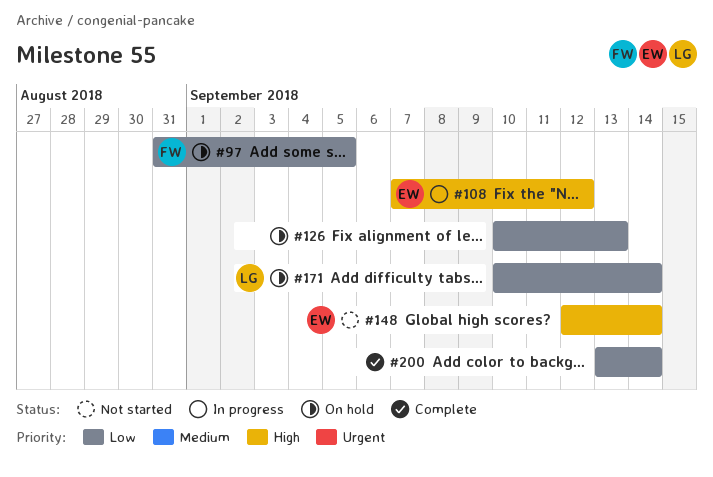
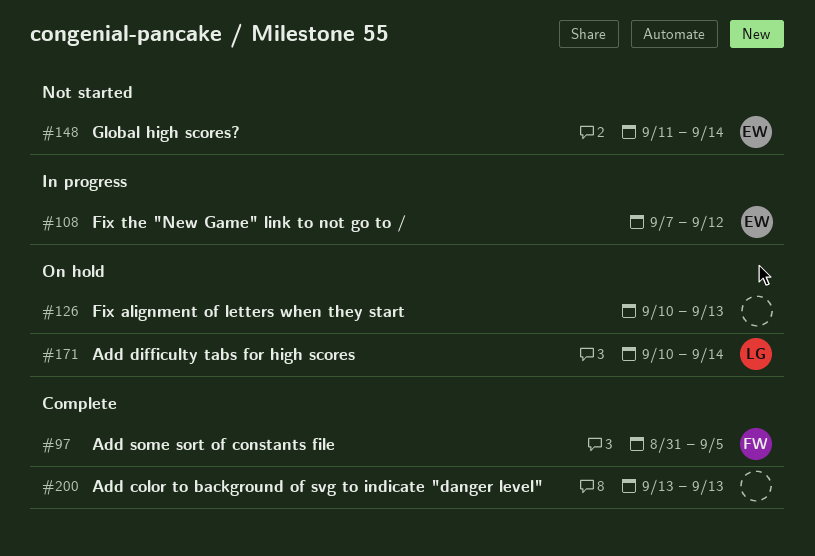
#97, status: On hold -> Complete
#148, start: Sep 12 -> Sep 11
#200, due: Sep 14 -> Sep 13

